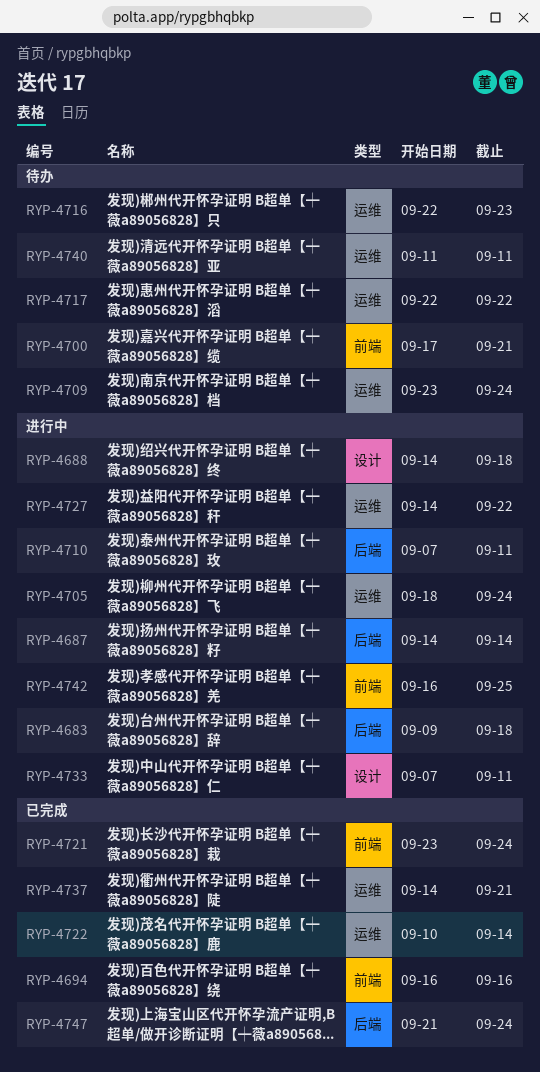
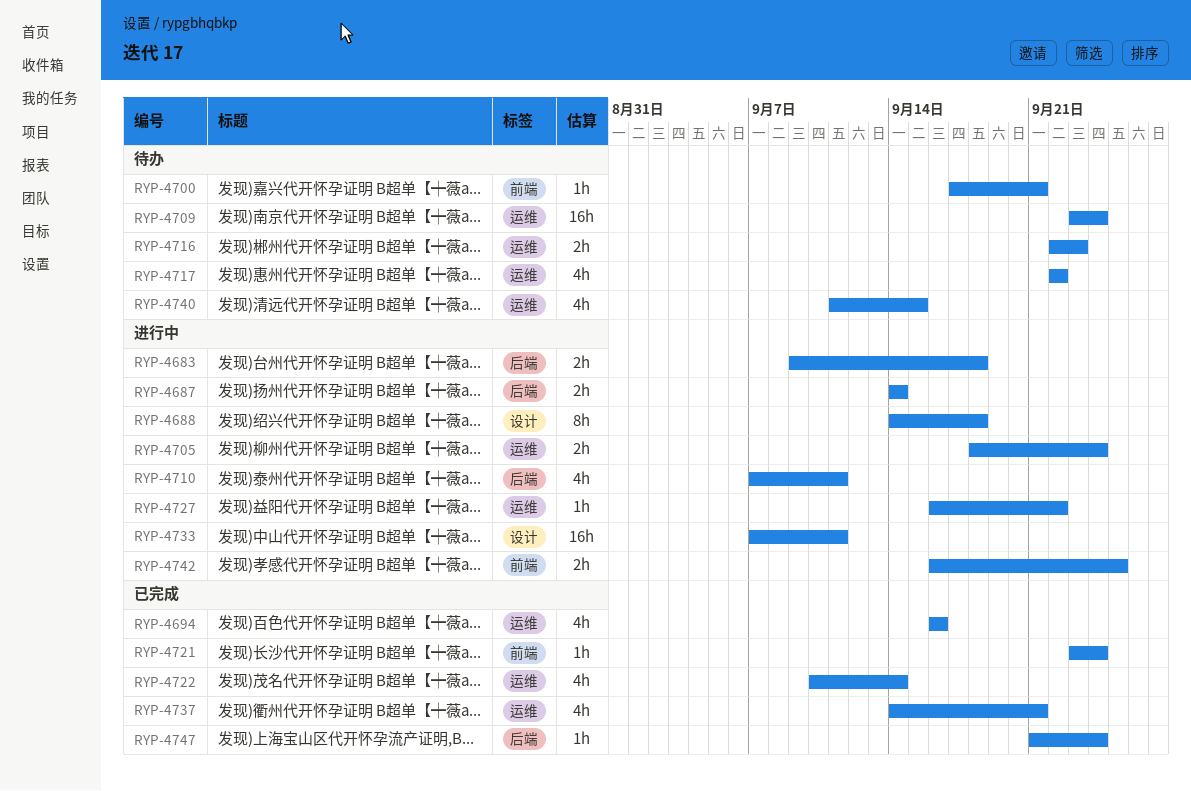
RYP-4694, label: 前端 -> 运维
RYP-4727, start: Sep 14 -> Sep 16
RYP-4740, due: Sep 11 -> Sep 15

